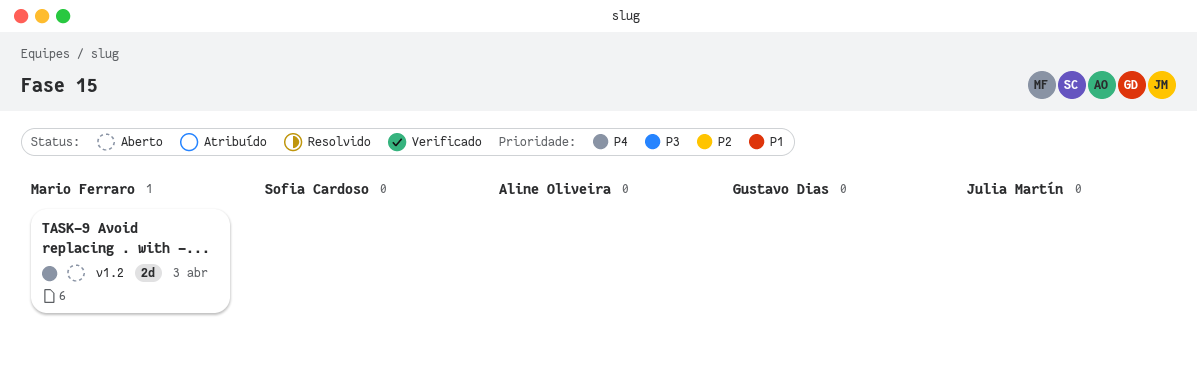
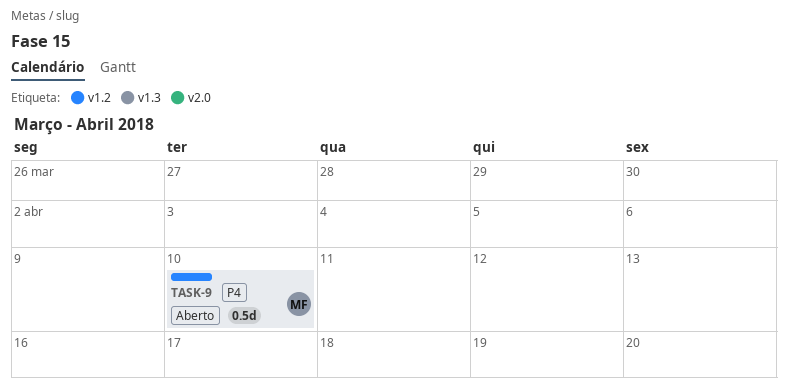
TASK-9, estimate: 2d -> 0.5d
TASK-9, due: Apr 3 -> Apr 10

